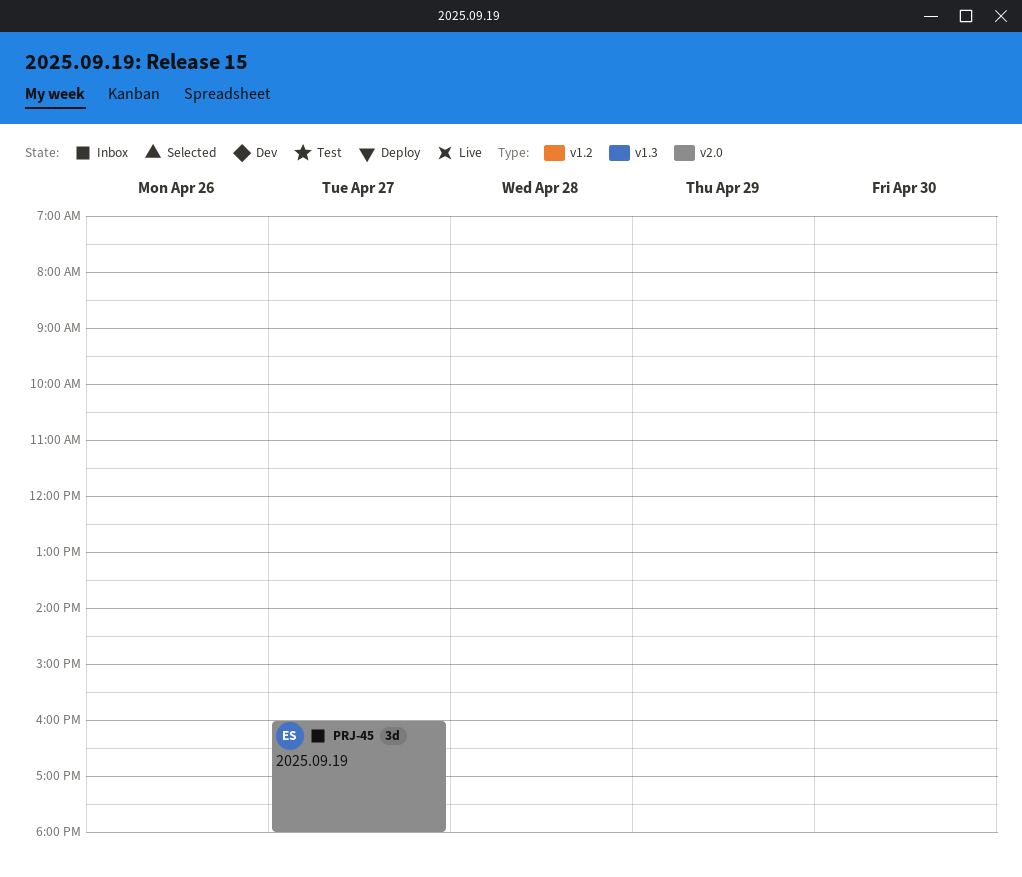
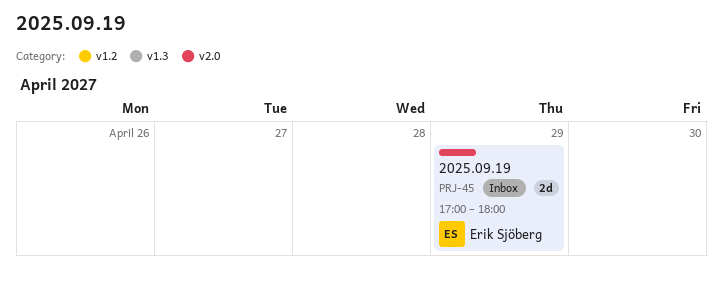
PRJ-45, estimate: 3d -> 2d
PRJ-45, day: Apr 27 -> Apr 29
PRJ-45, begins: 16:00 -> 17:00

